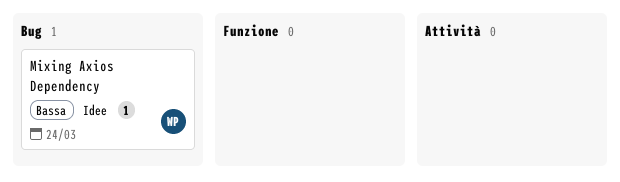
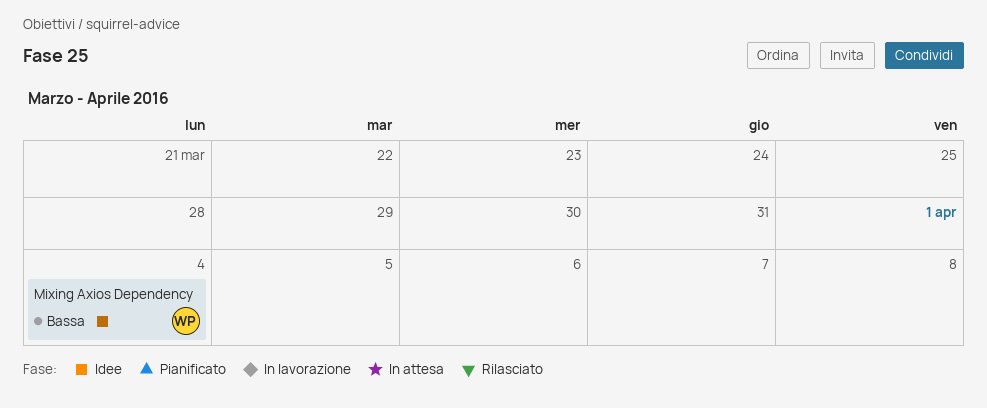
Mixing Axios Dependency, due: Mar 24 -> Apr 4

